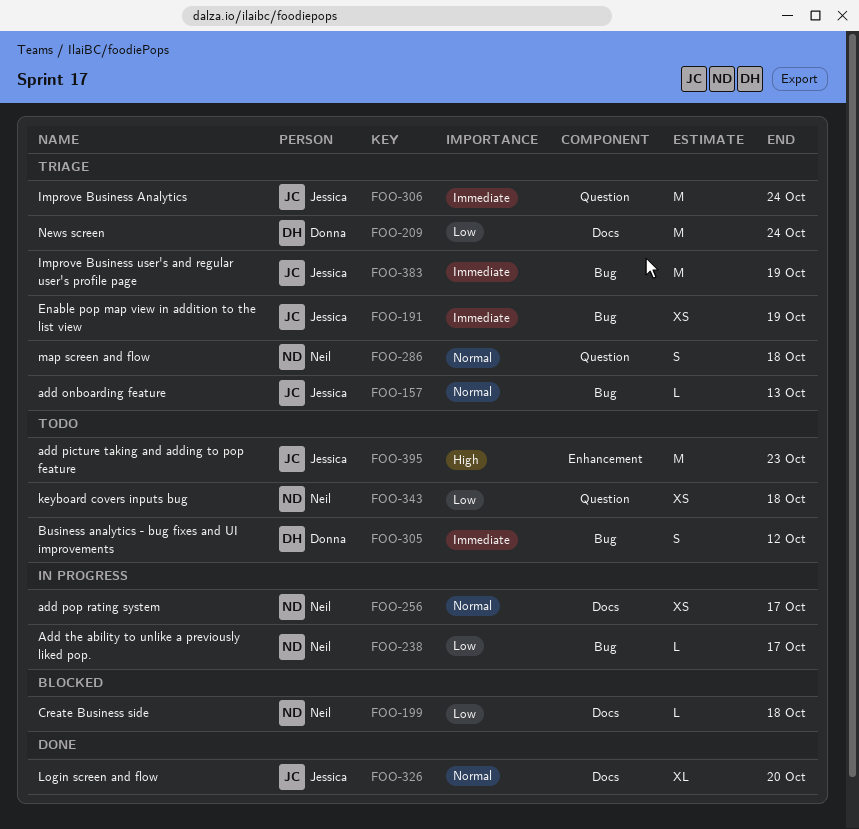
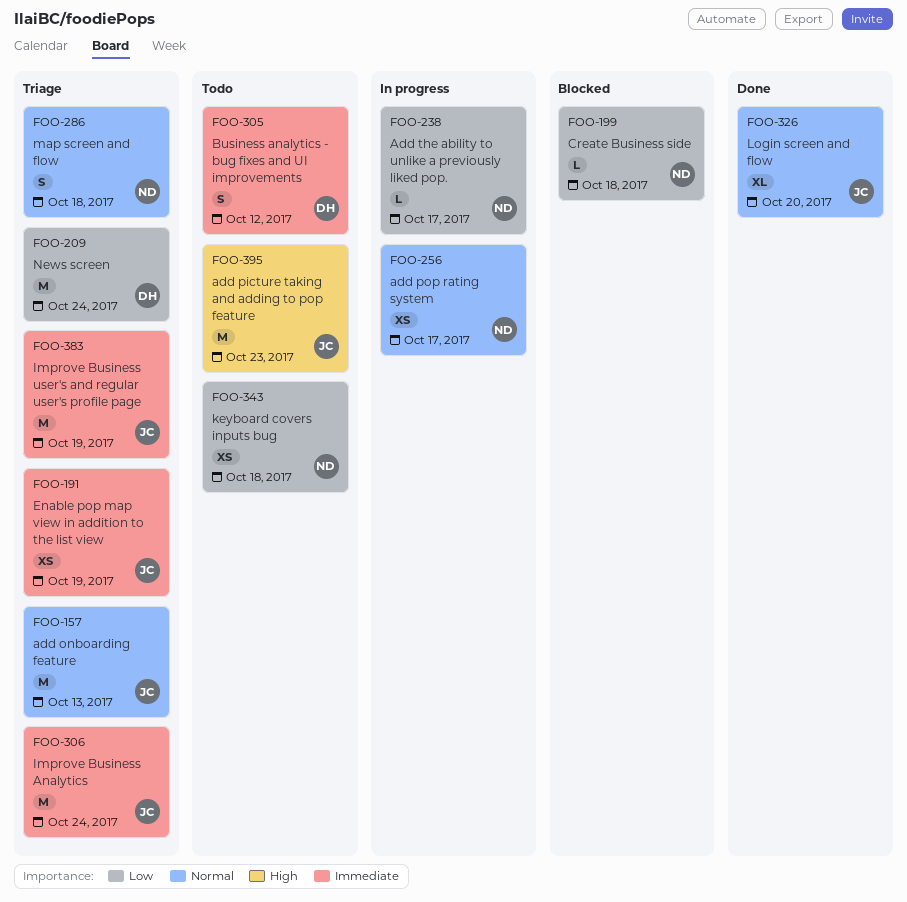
FOO-157, estimate: L -> M

